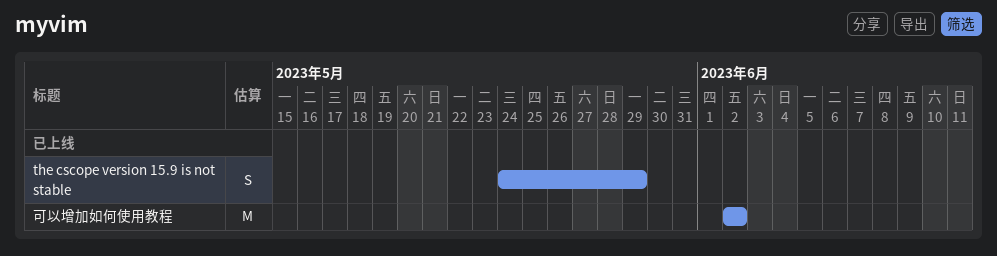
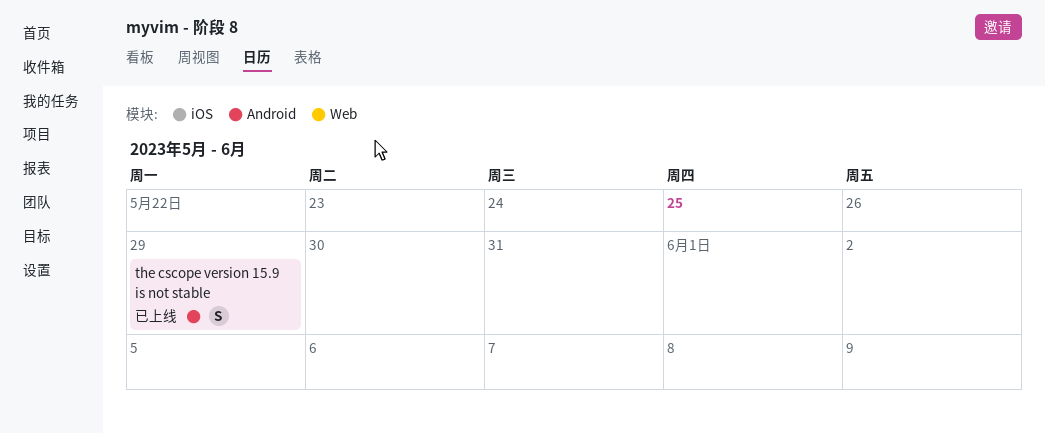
可以增加如何使用教程: present -> none

